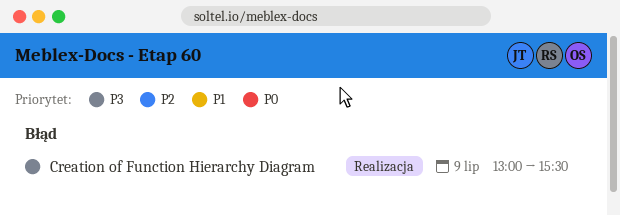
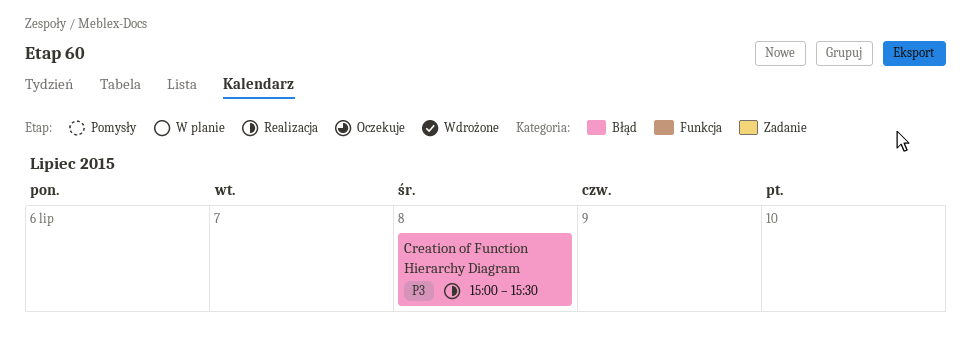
Creation of Function Hierarchy Diagram, day: Jul 9 -> Jul 8
Creation of Function Hierarchy Diagram, begins: 13:00 -> 15:00

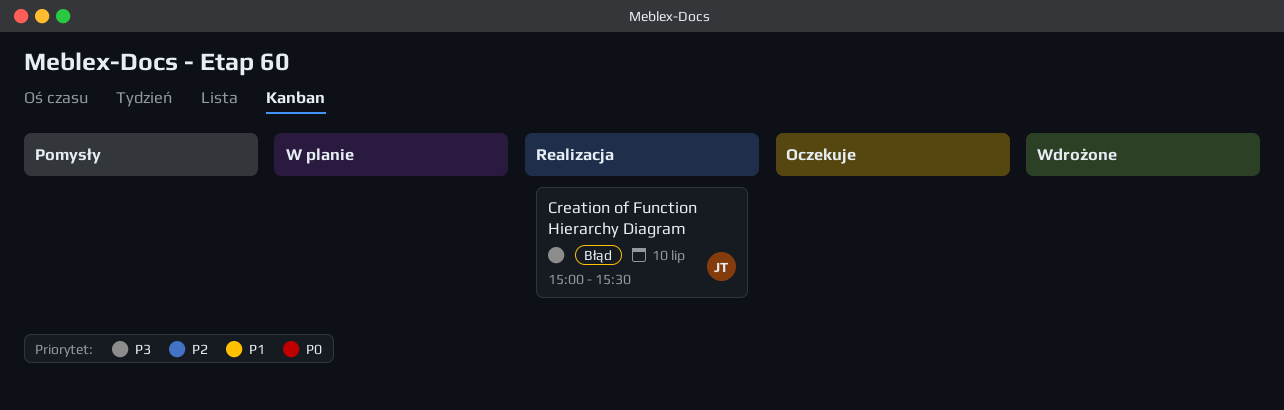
Creation of Function Hierarchy Diagram, day: Jul 8 -> Jul 10

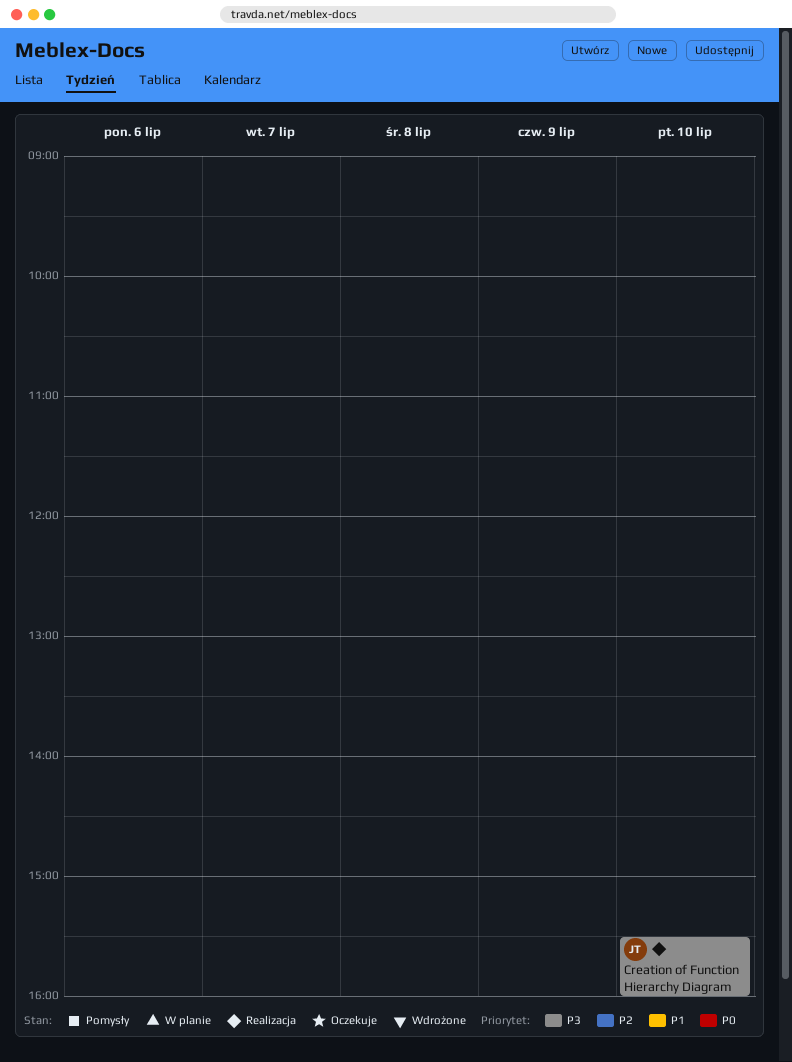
Creation of Function Hierarchy Diagram, begins: 15:00 -> 15:30
Creation of Function Hierarchy Diagram, ends: 15:30 -> 16:00

